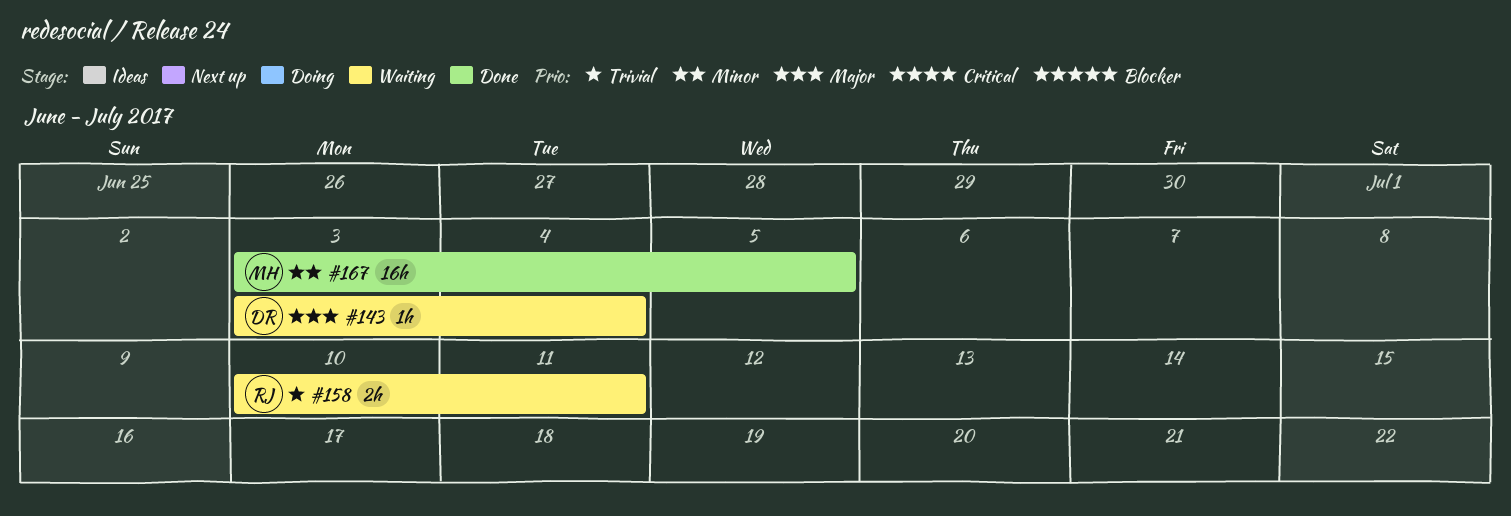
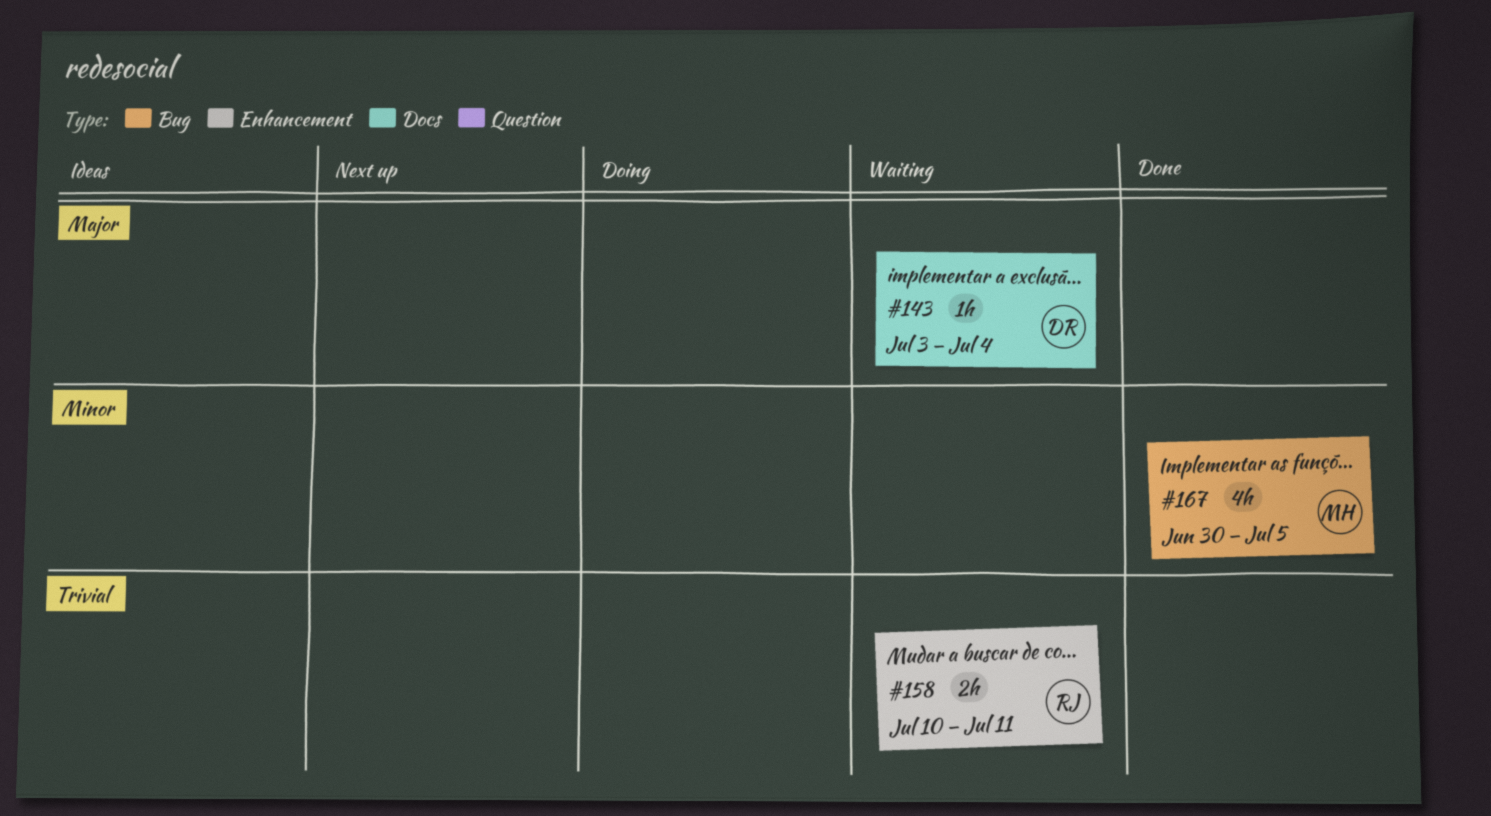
#167, estimate: 16h -> 4h
#167, start: Jul 3 -> Jun 30

